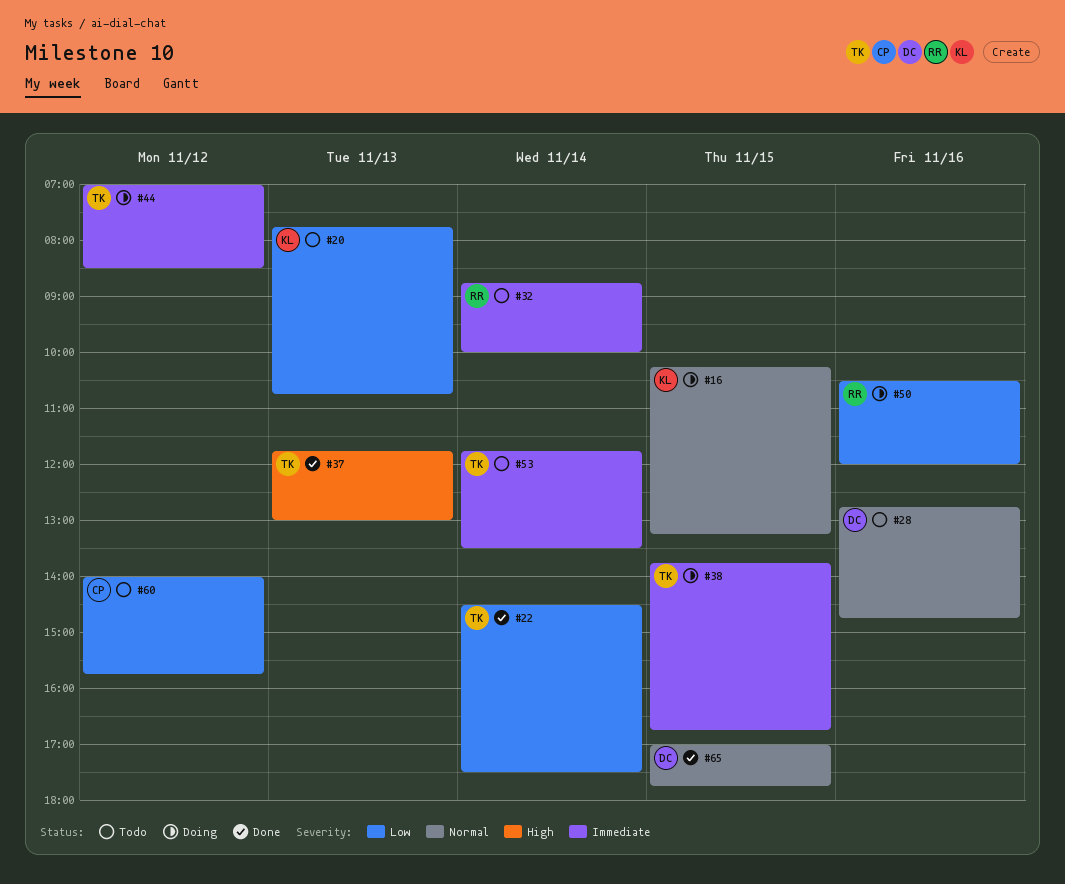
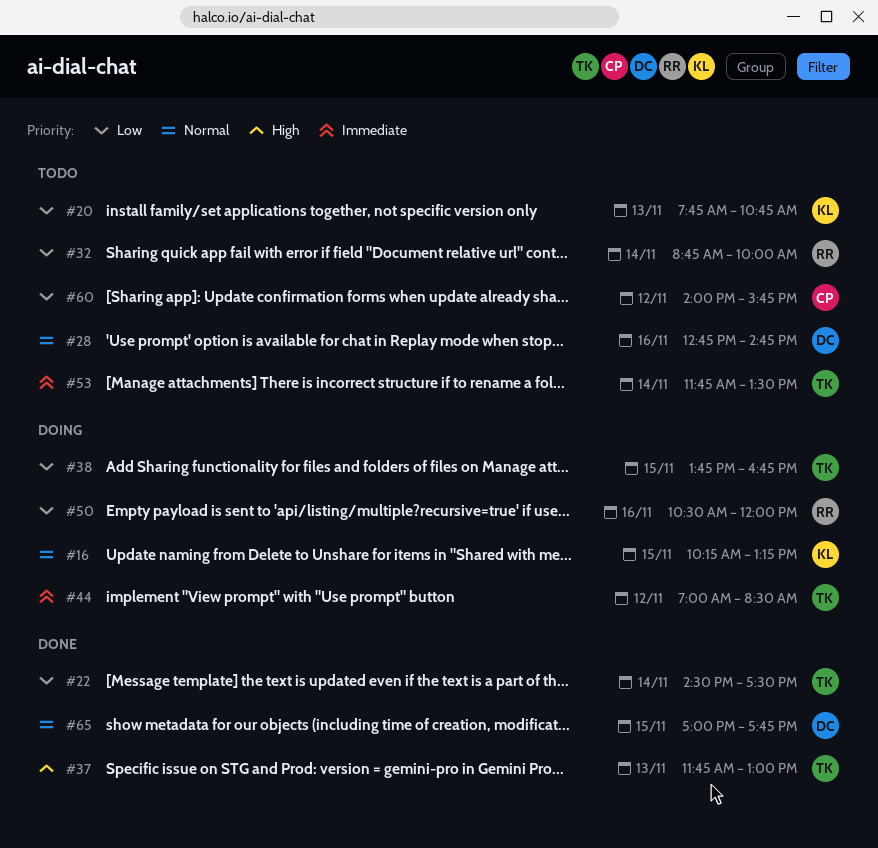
#32, priority: Immediate -> Low
#38, priority: Immediate -> Low

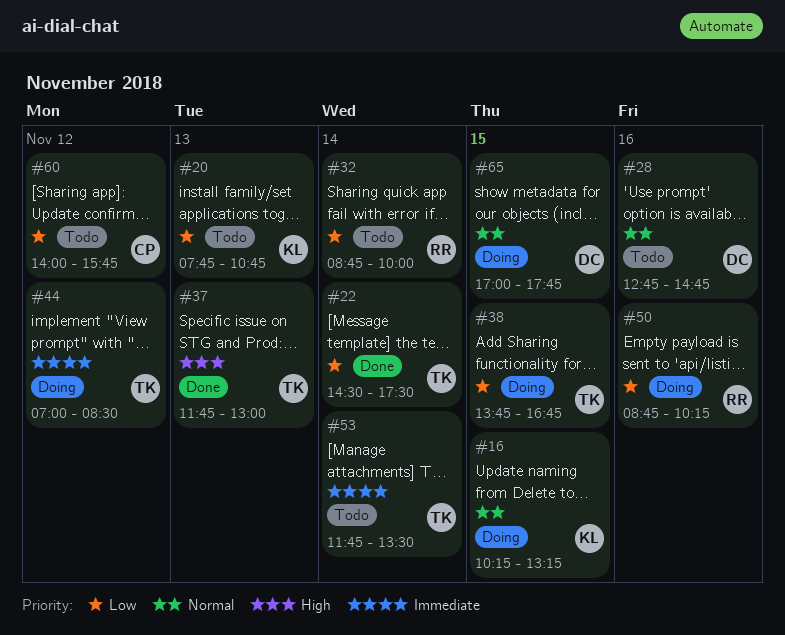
#50, begins: 10:30 -> 08:45
#50, ends: 12:00 -> 10:15
#65, status: Done -> Doing

